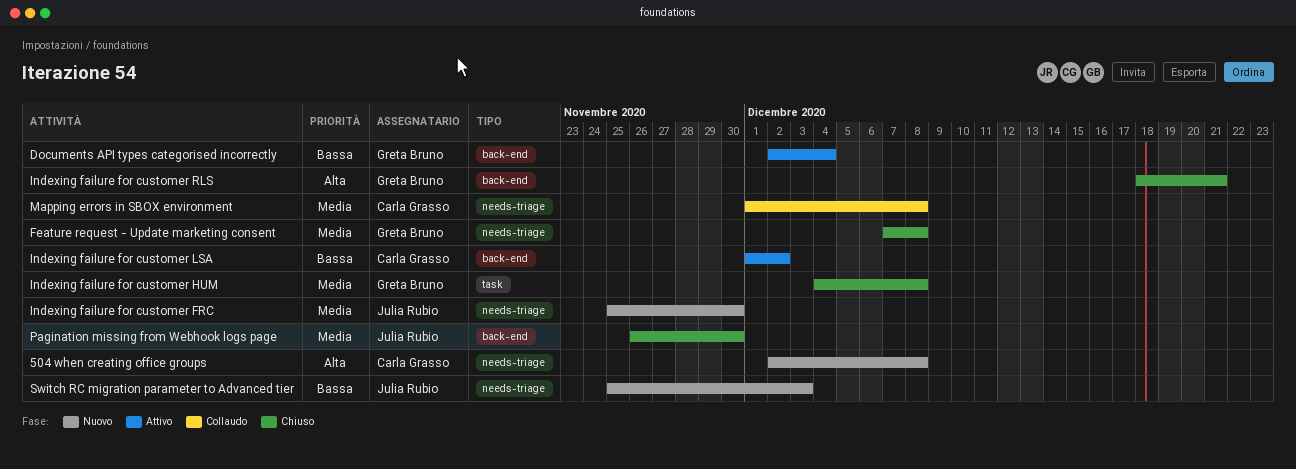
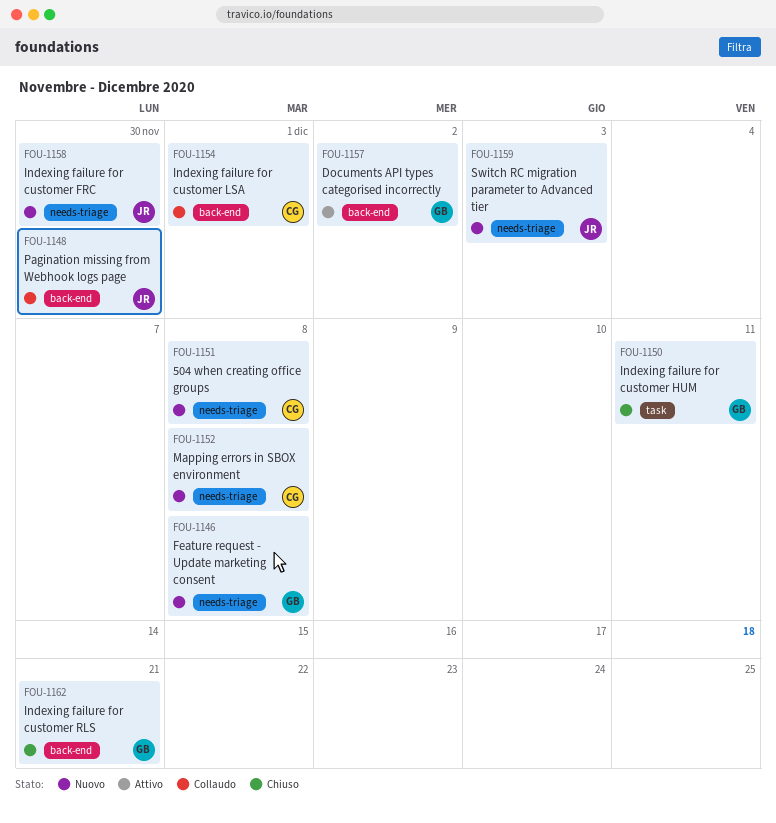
Documents API types categorised incorrectly, due: Dec 4 -> Dec 2
Feature request - Update marketing consent, status: Chiuso -> Nuovo
Indexing failure for customer HUM, due: Dec 8 -> Dec 11
Indexing failure for customer LSA, status: Attivo -> Collaudo
Indexing failure for customer LSA, due: Dec 2 -> Dec 1
Mapping errors in SBOX environment, status: Collaudo -> Nuovo
Pagination missing from Webhook logs page, status: Chiuso -> Collaudo

